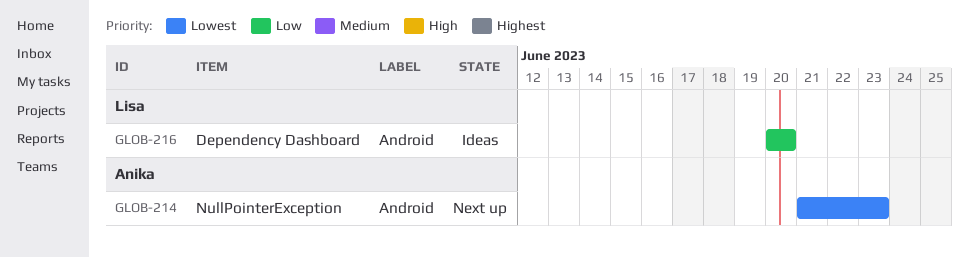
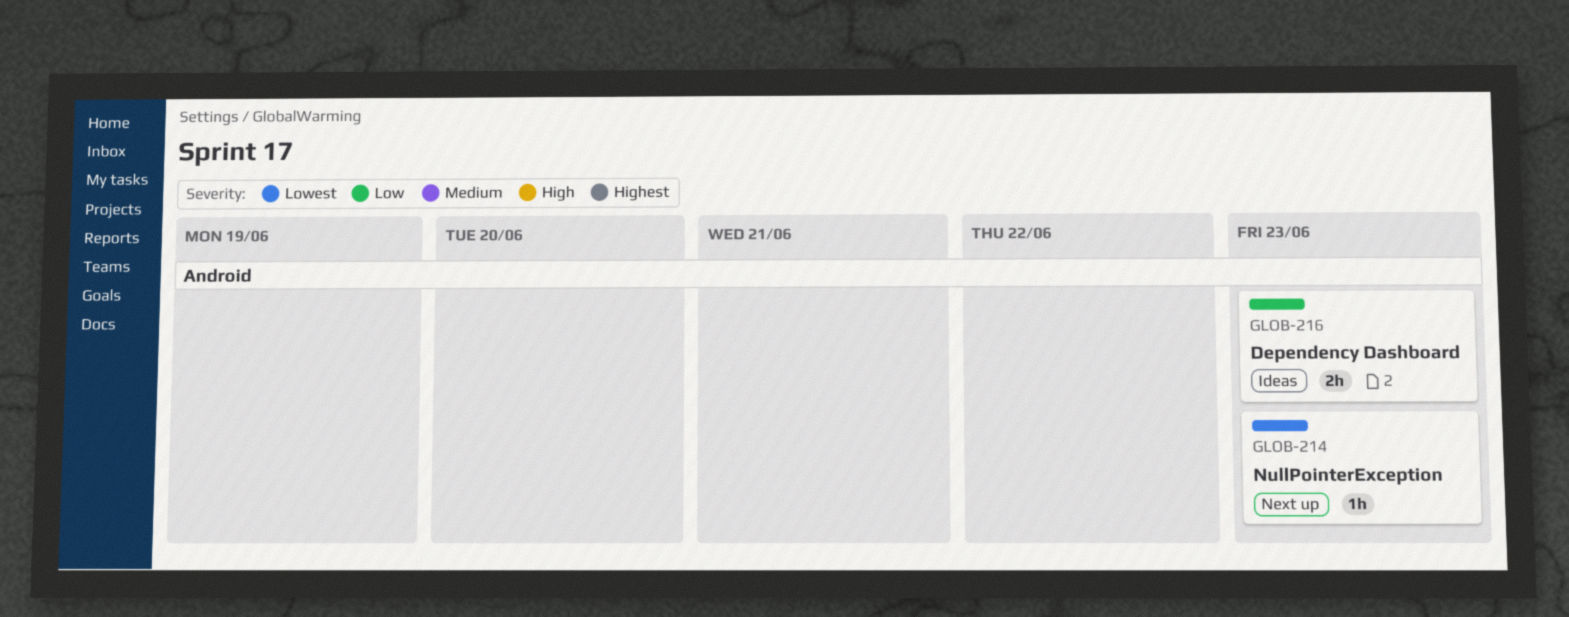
GLOB-216, due: Jun 20 -> Jun 23

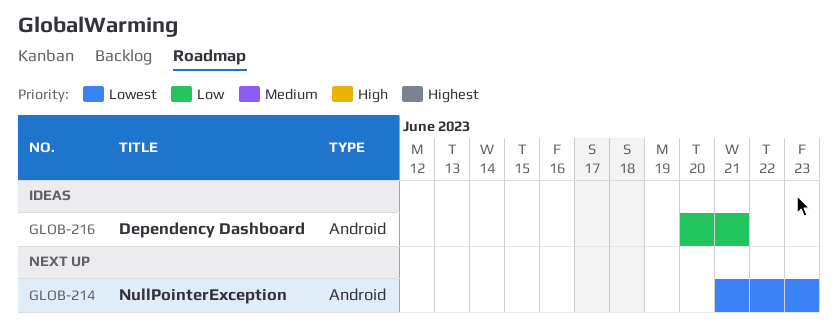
GLOB-216, due: Jun 23 -> Jun 21

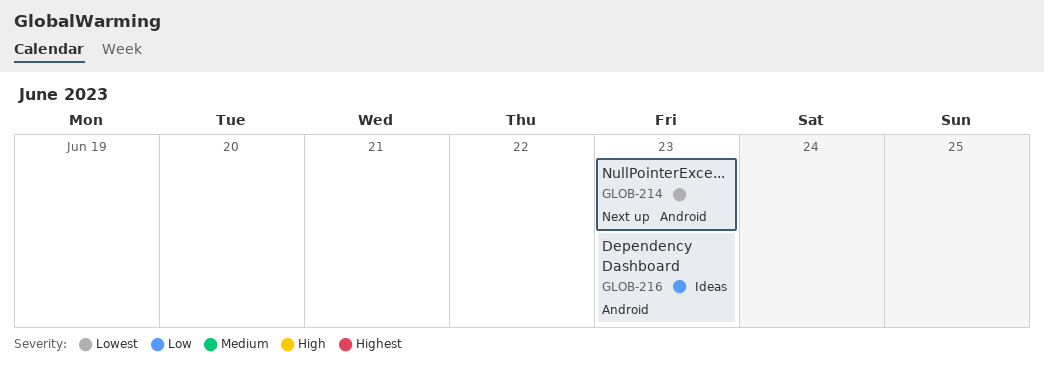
GLOB-216, due: Jun 21 -> Jun 23

